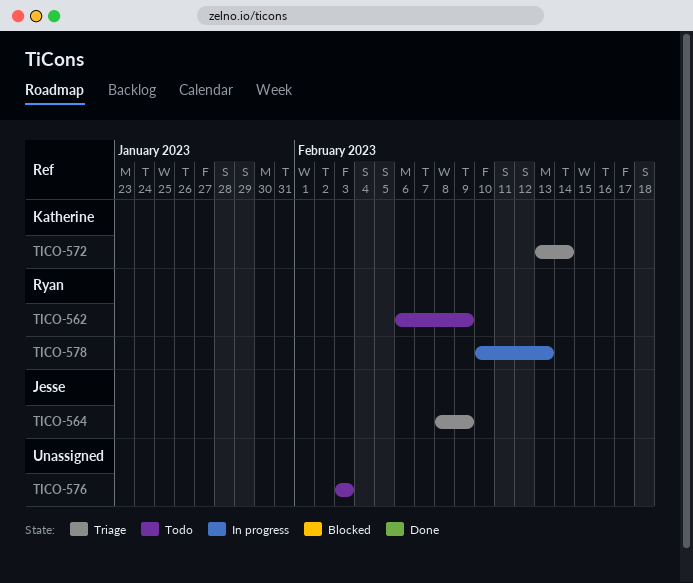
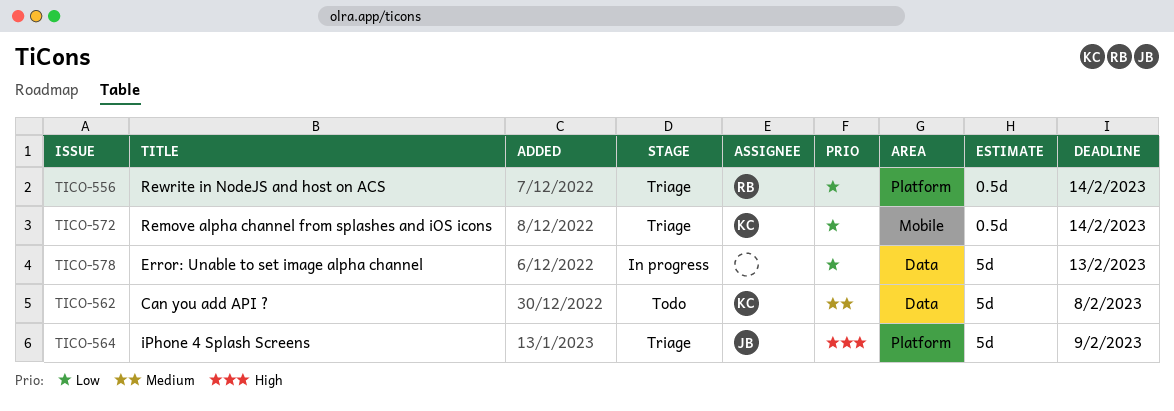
TICO-556: none -> present
TICO-562, owner: Ryan -> Katherine
TICO-562, due: Feb 9 -> Feb 8
TICO-576: present -> none
TICO-578, owner: Ryan -> none

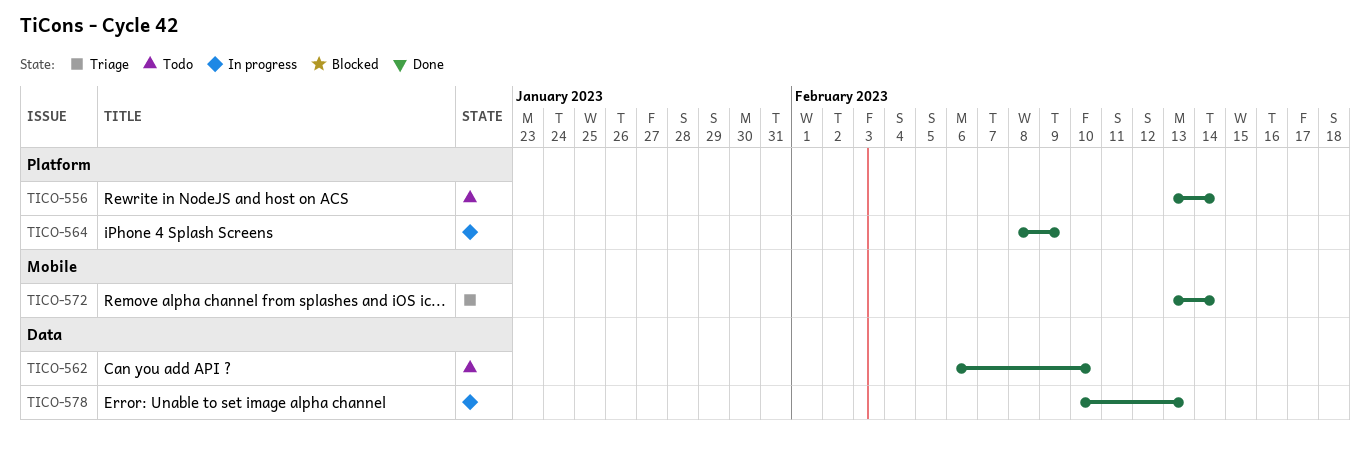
TICO-556, status: Triage -> Todo
TICO-562, due: Feb 8 -> Feb 10
TICO-564, status: Triage -> In progress

